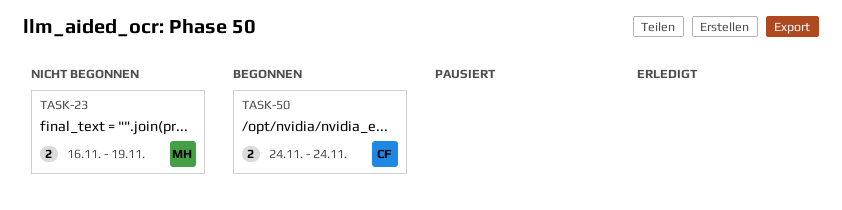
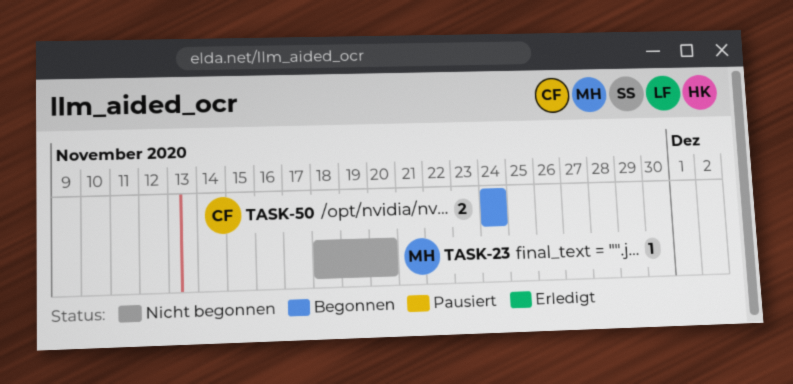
TASK-23, estimate: 2 -> 1
TASK-23, start: Nov 16 -> Nov 18
TASK-23, due: Nov 19 -> Nov 20

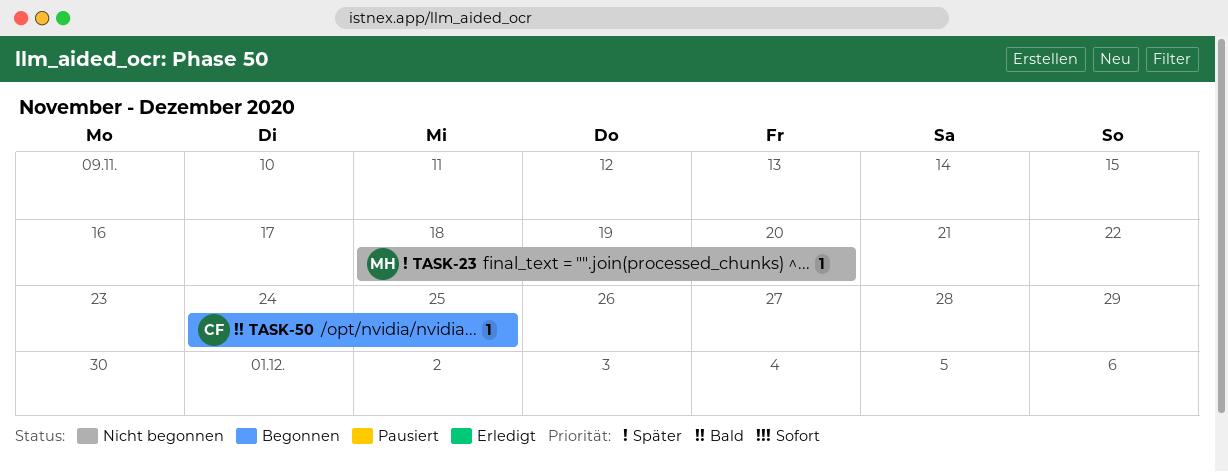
TASK-50, estimate: 2 -> 1
TASK-50, due: Nov 24 -> Nov 25

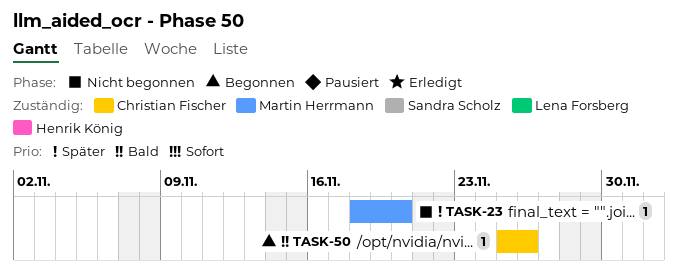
TASK-50, start: Nov 24 -> Nov 25
TASK-50, due: Nov 25 -> Nov 26

